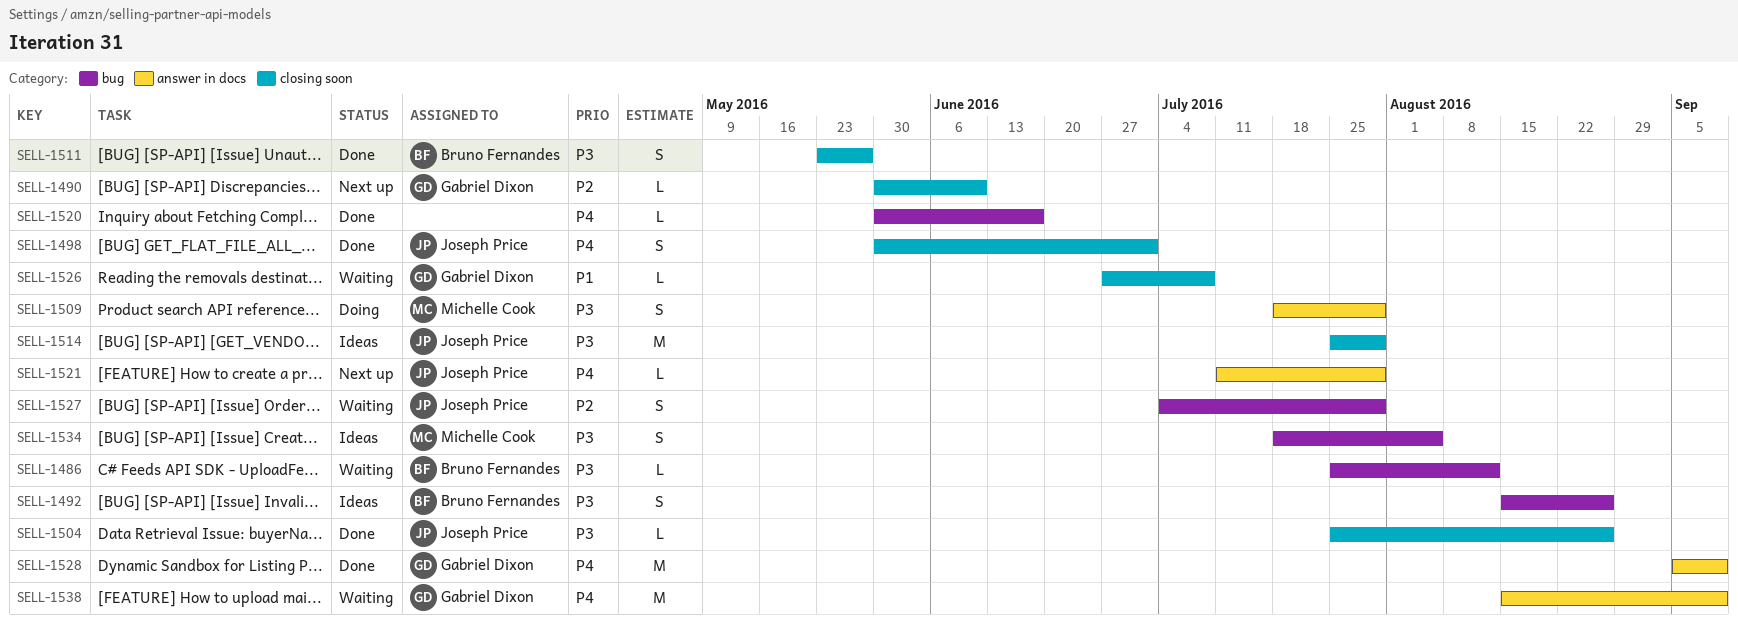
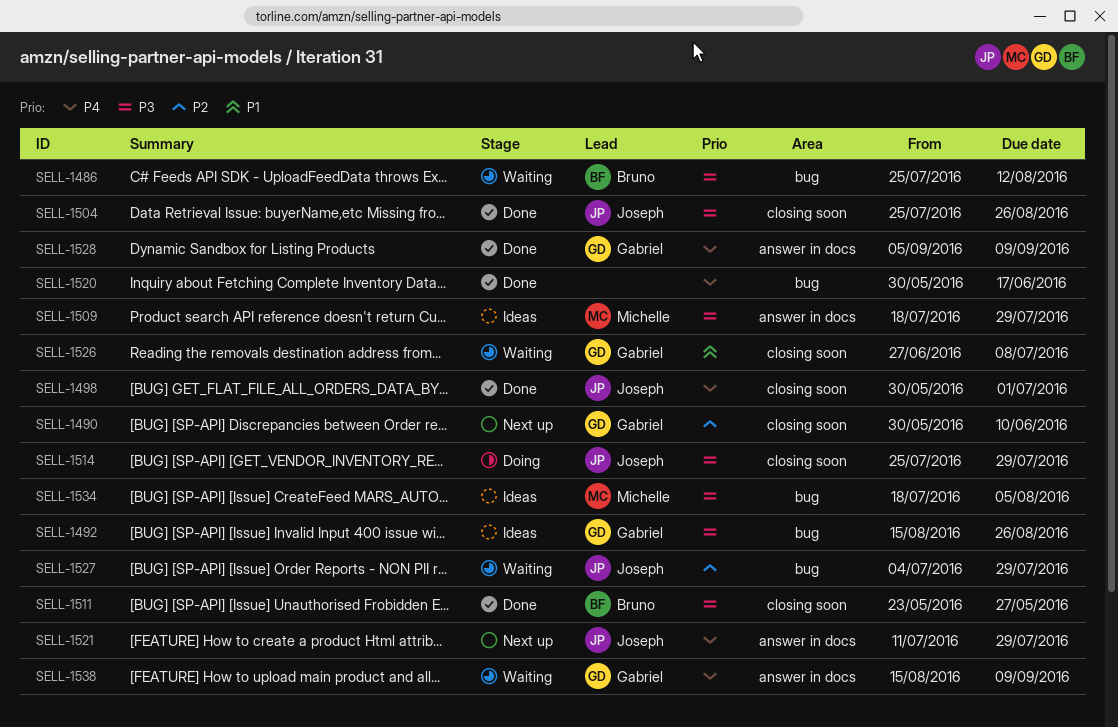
SELL-1492, owner: Bruno Fernandes -> Gabriel Dixon
SELL-1509, status: Doing -> Ideas
SELL-1514, status: Ideas -> Doing

